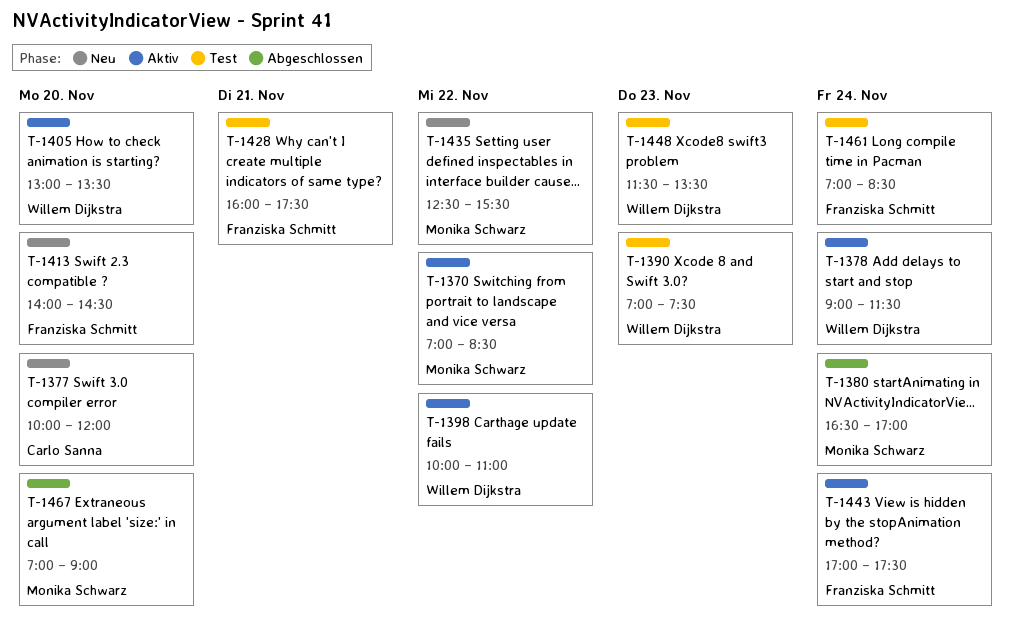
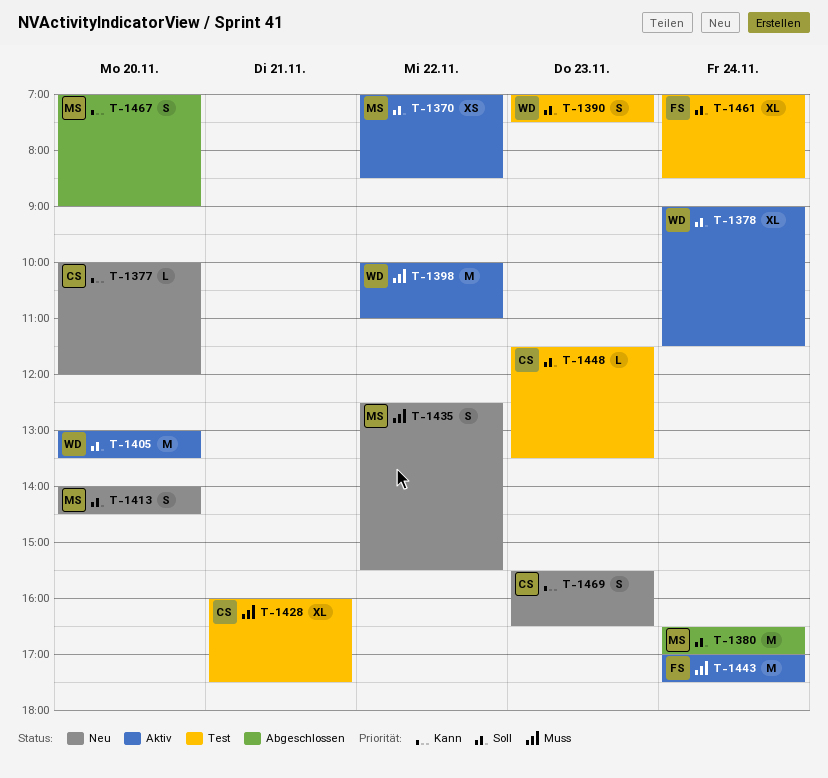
T-1413, owner: Franziska Schmitt -> Monika Schwarz
T-1428, owner: Franziska Schmitt -> Carlo Sanna
T-1448, owner: Willem Dijkstra -> Carlo Sanna
T-1469: none -> present

